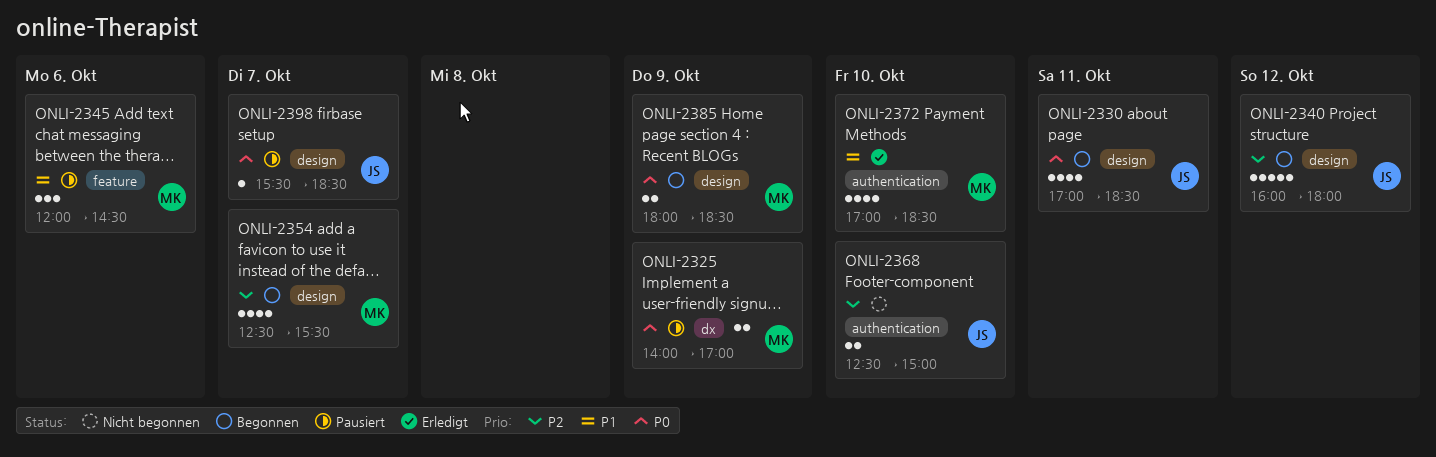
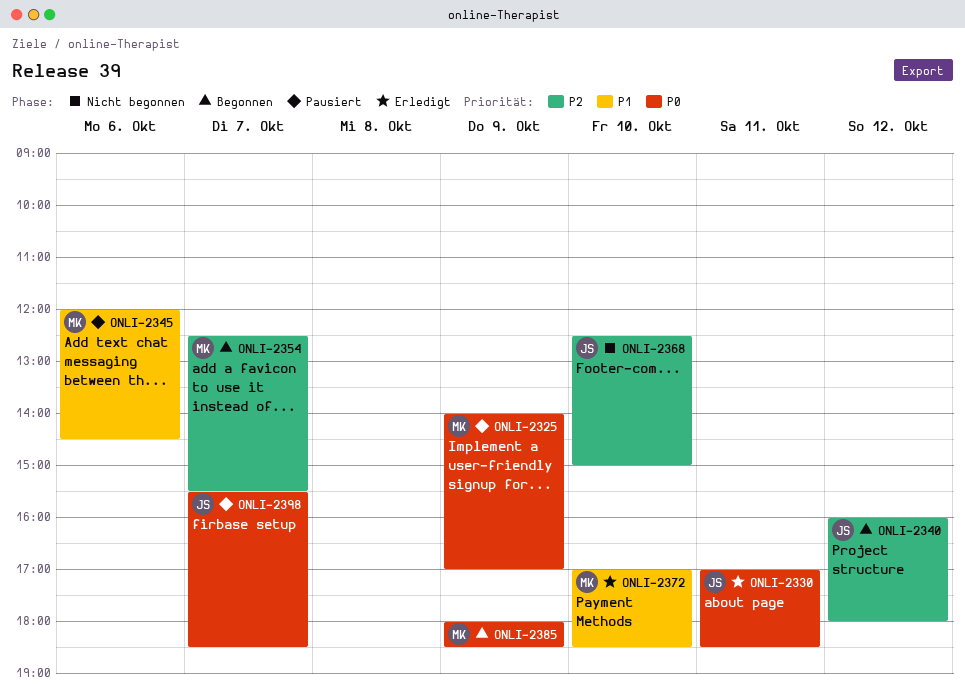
ONLI-2330, status: Begonnen -> Erledigt

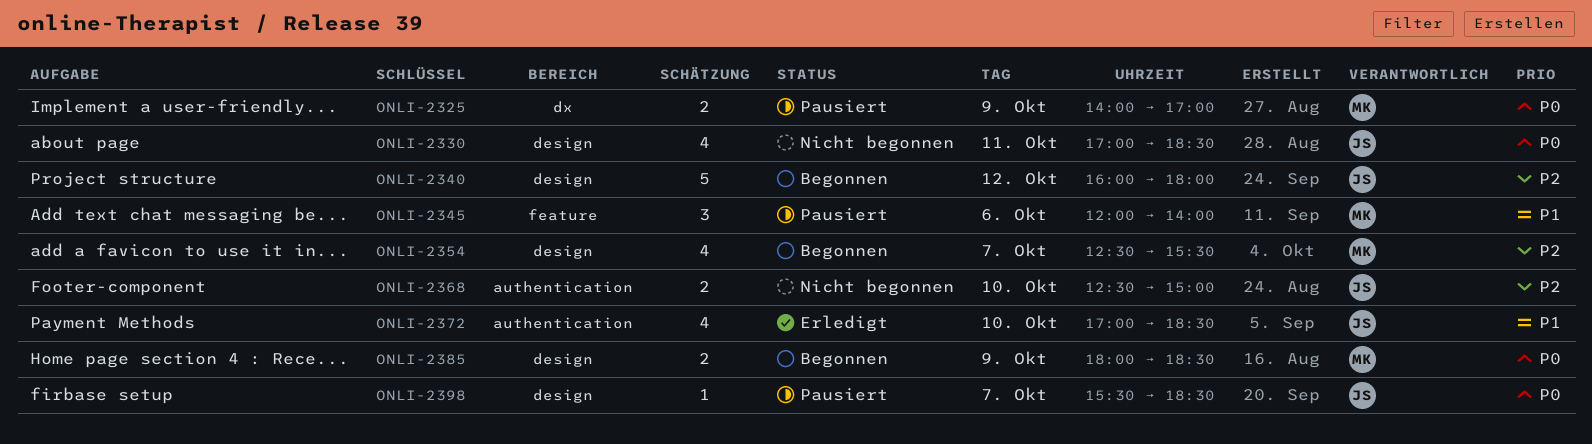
ONLI-2330, status: Erledigt -> Nicht begonnen
ONLI-2345, ends: 14:30 -> 14:00
ONLI-2372, owner: MK -> JS

